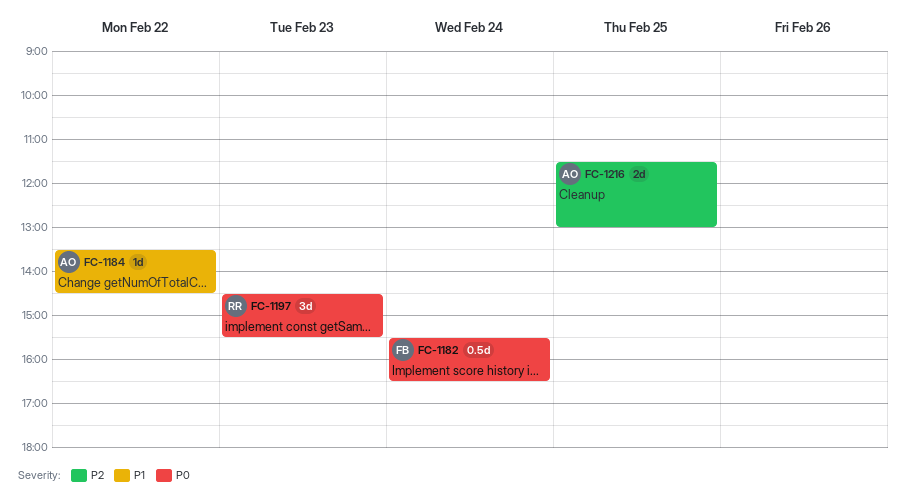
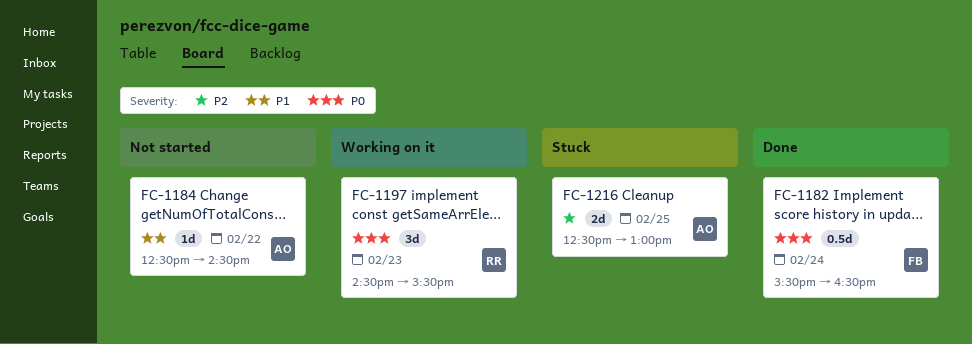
FC-1184, begins: 13:30 -> 12:30
FC-1216, begins: 11:30 -> 12:30

